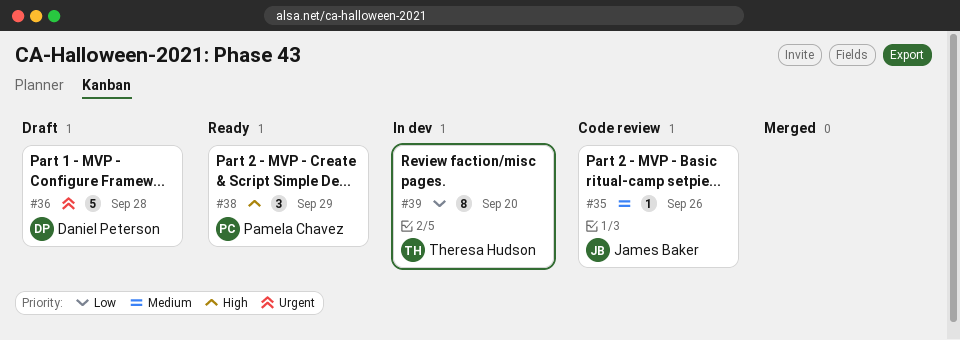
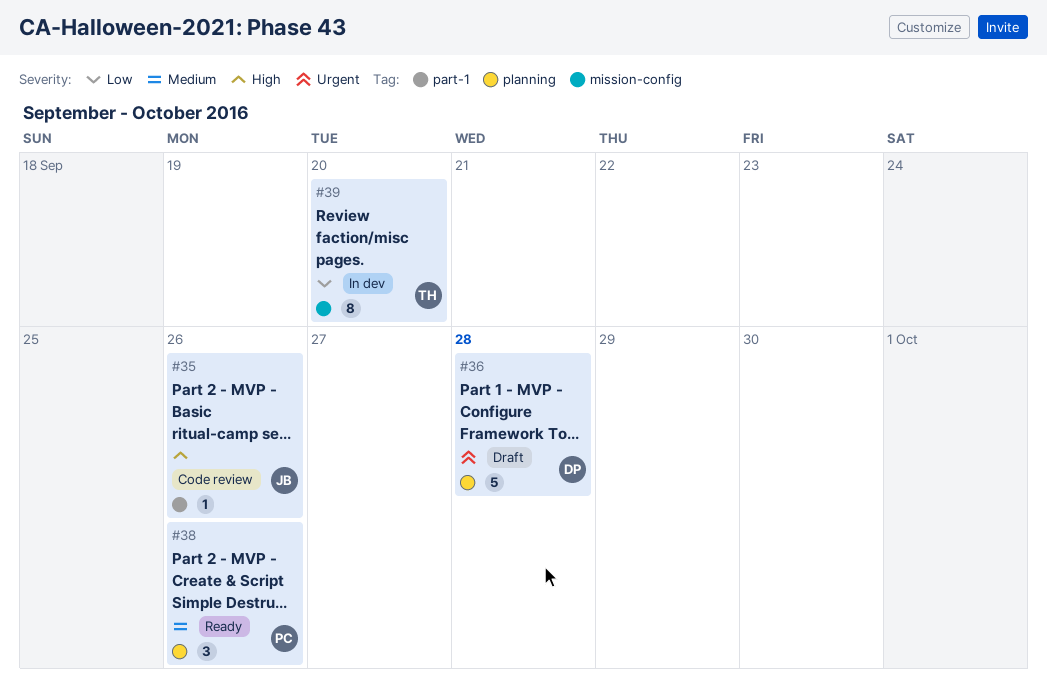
#35, priority: Medium -> High
#38, priority: High -> Medium
#38, due: Sep 29 -> Sep 26

